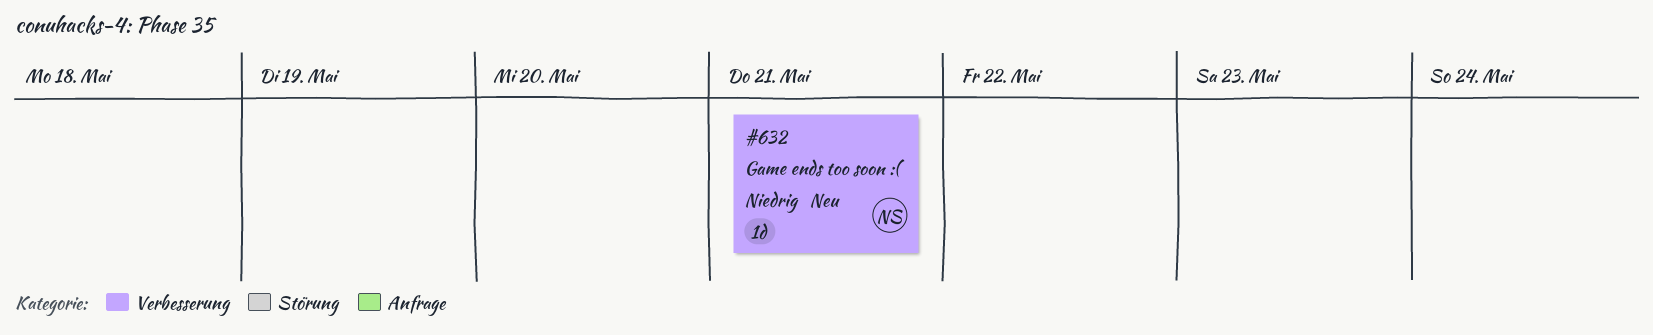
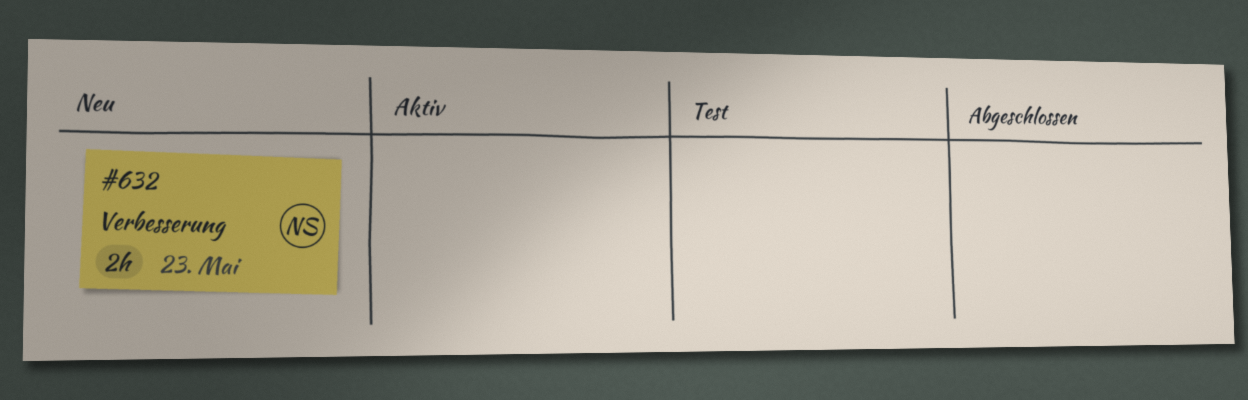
#632, estimate: 1d -> 2h
#632, due: May 21 -> May 23

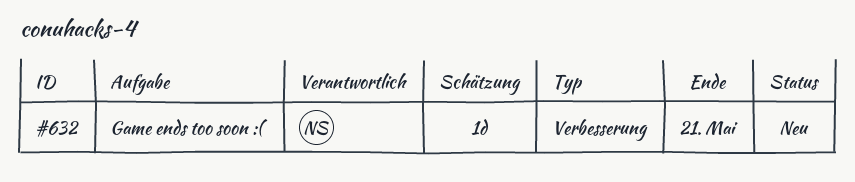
#632, estimate: 2h -> 1d
#632, due: May 23 -> May 21

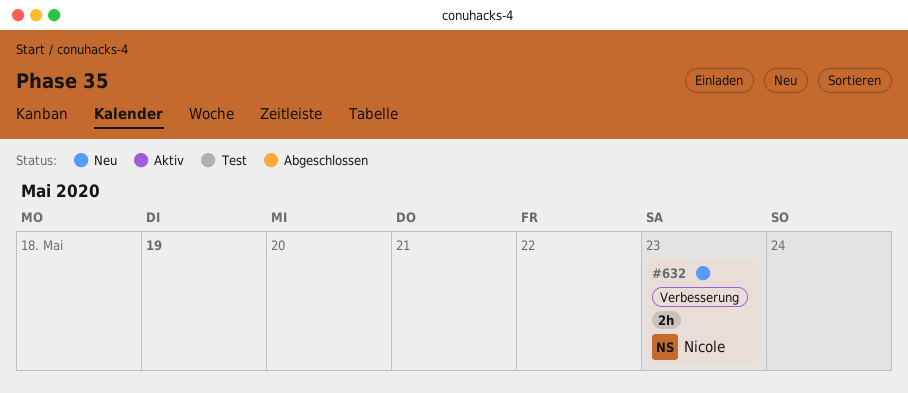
#632, estimate: 1d -> 2h
#632, due: May 21 -> May 23

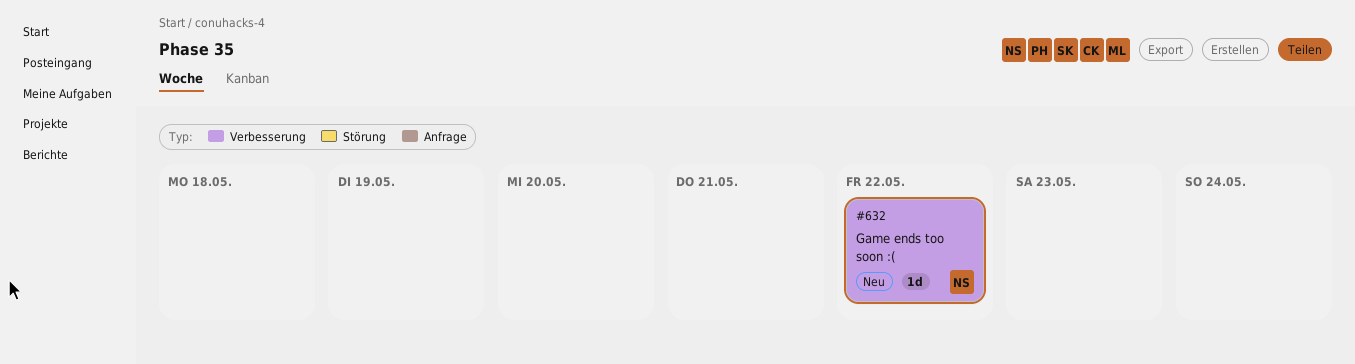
#632, estimate: 2h -> 1d
#632, due: May 23 -> May 22

